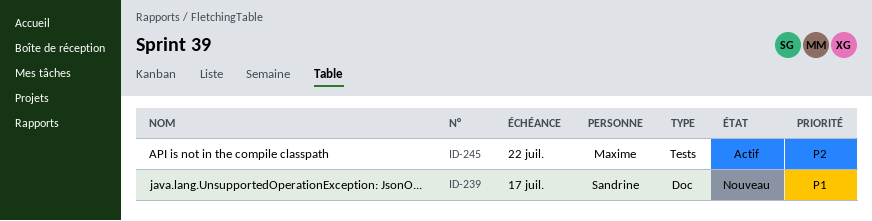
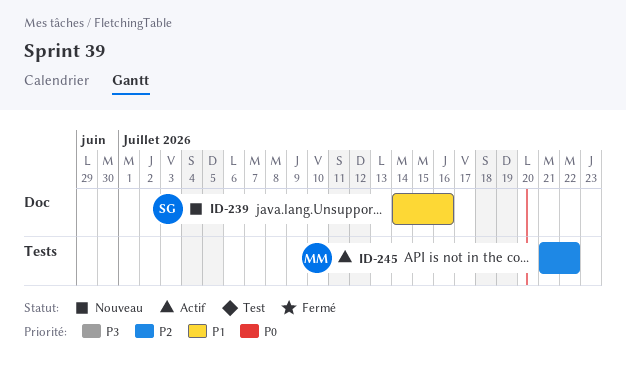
ID-239, due: Jul 17 -> Jul 16

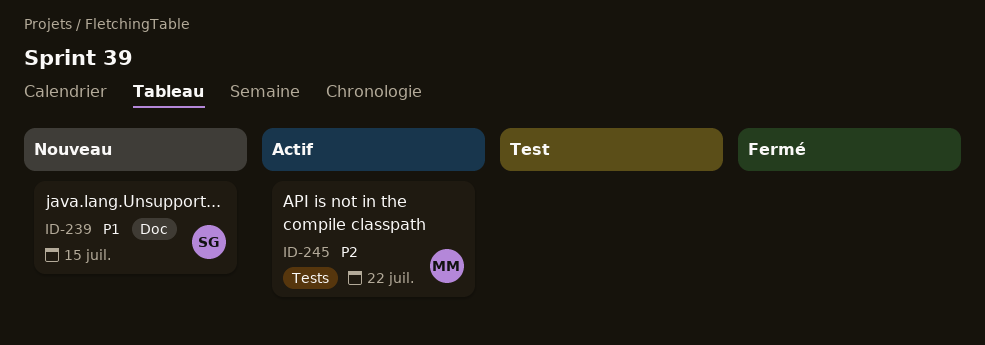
ID-239, due: Jul 16 -> Jul 15

